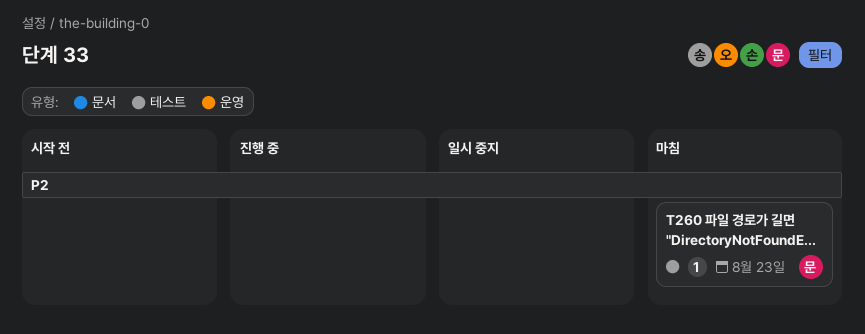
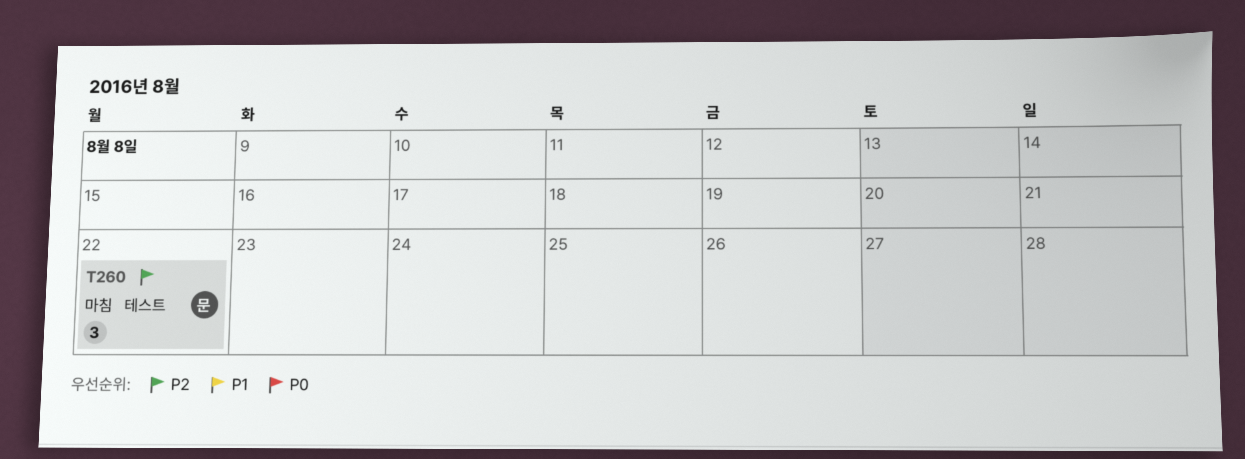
T260, estimate: 1 -> 3
T260, due: Aug 23 -> Aug 22

